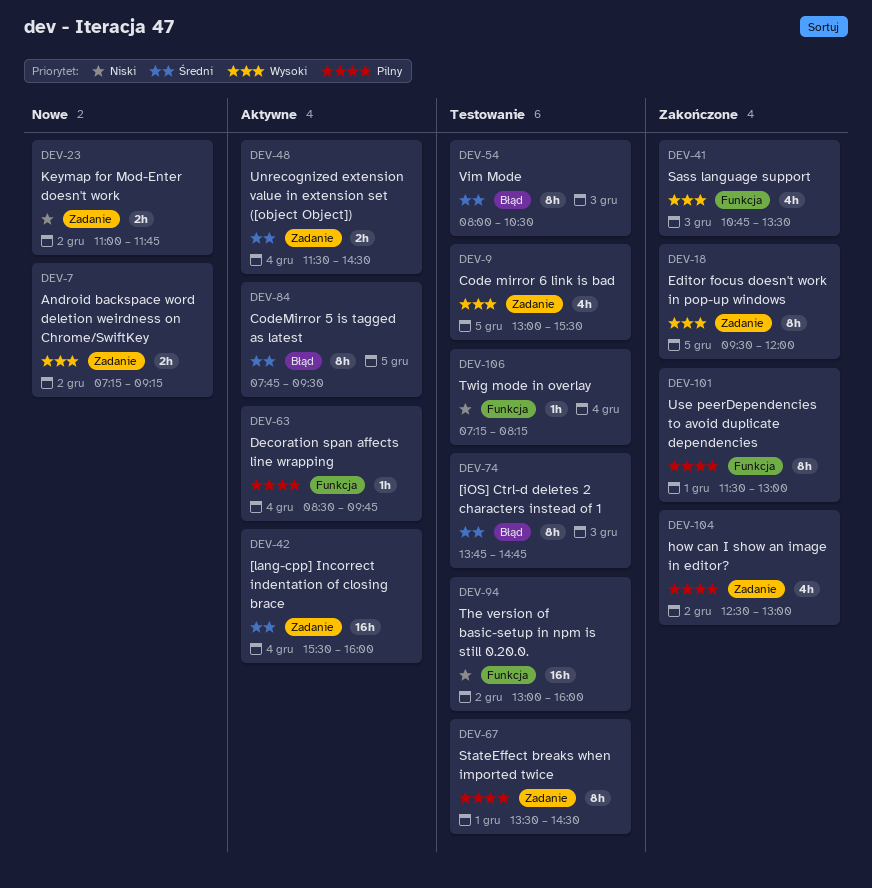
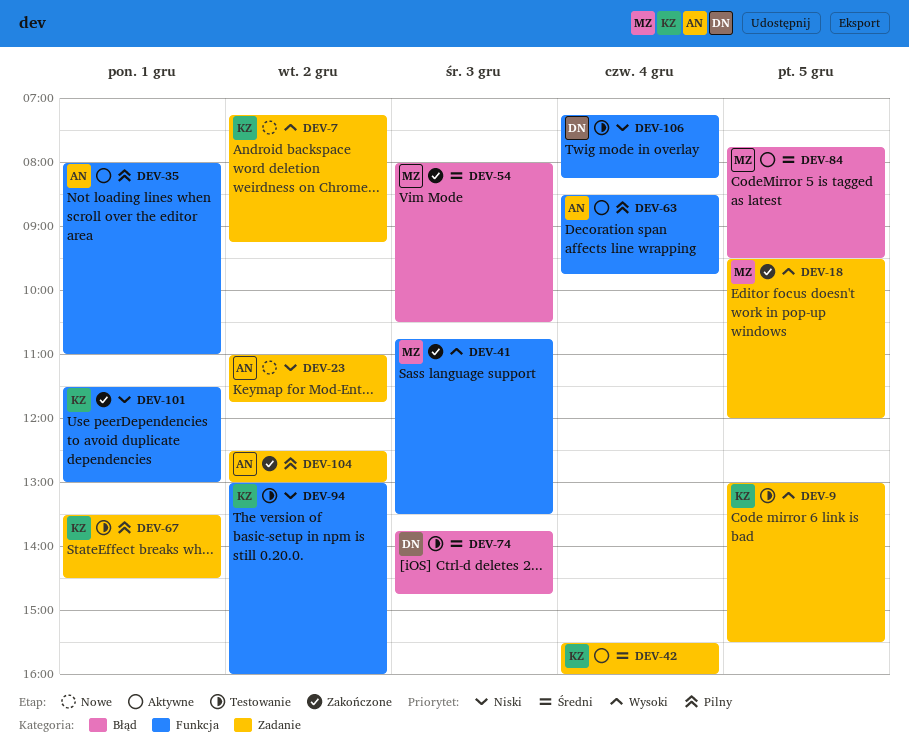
DEV-35: none -> present
DEV-48: present -> none
DEV-54, status: Testowanie -> Zakończone
DEV-101, priority: Pilny -> Niski

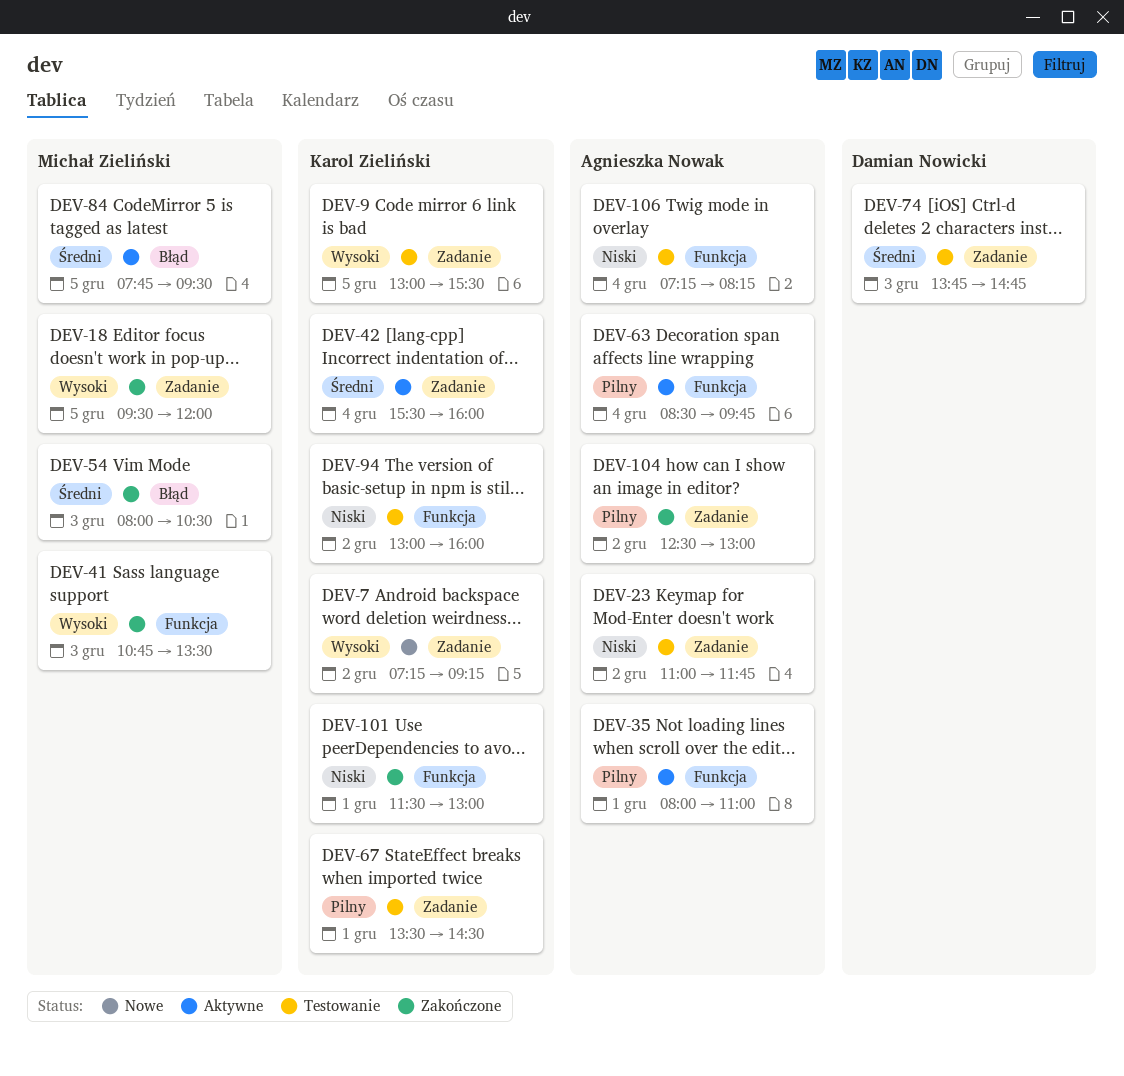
DEV-23, status: Nowe -> Testowanie
DEV-74, label: Błąd -> Zadanie
DEV-106, owner: Damian Nowicki -> Agnieszka Nowak

